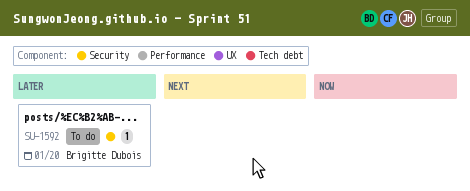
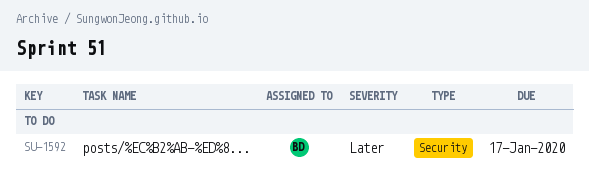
SU-1592, due: Jan 20 -> Jan 17

